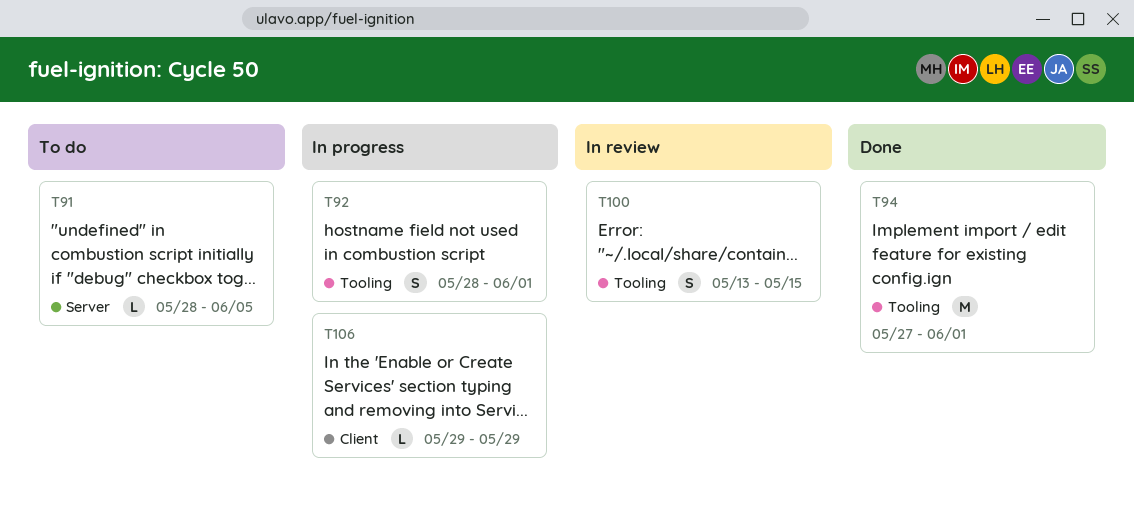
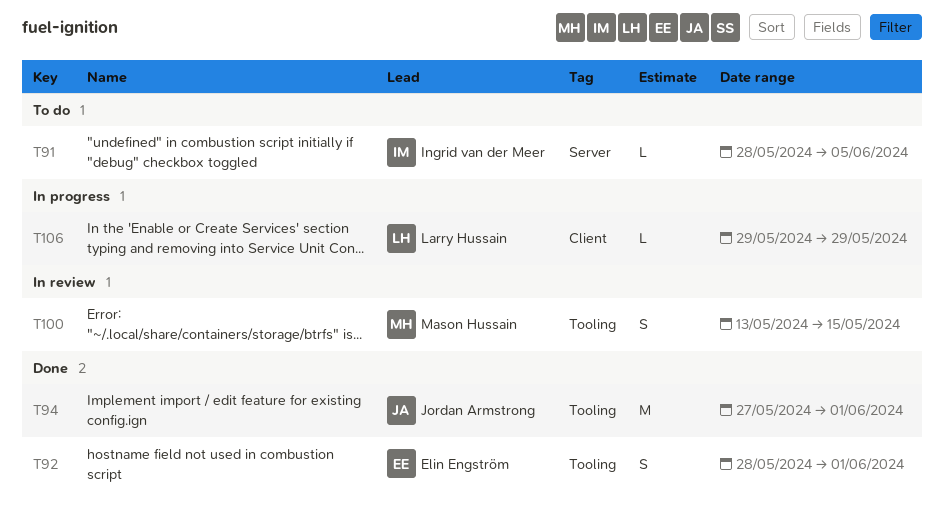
T92, status: In progress -> Done

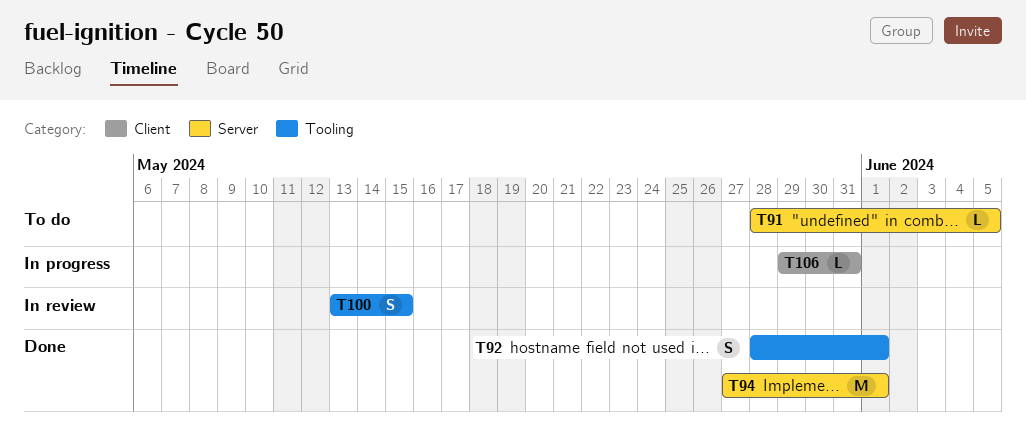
T94, label: Tooling -> Server
T106, due: May 29 -> May 31

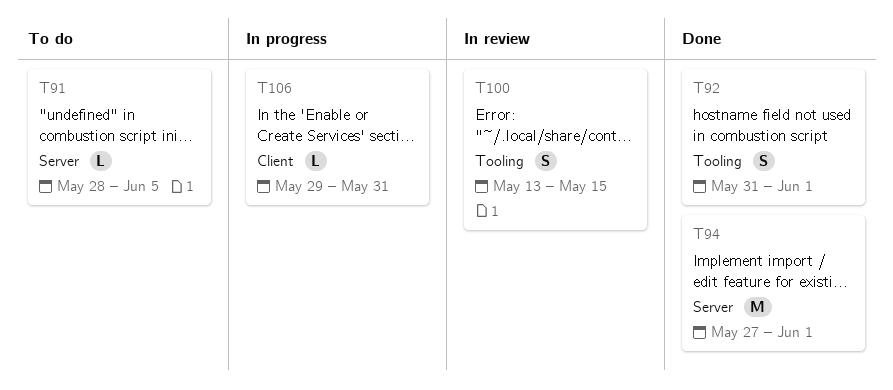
T92, start: May 28 -> May 31

